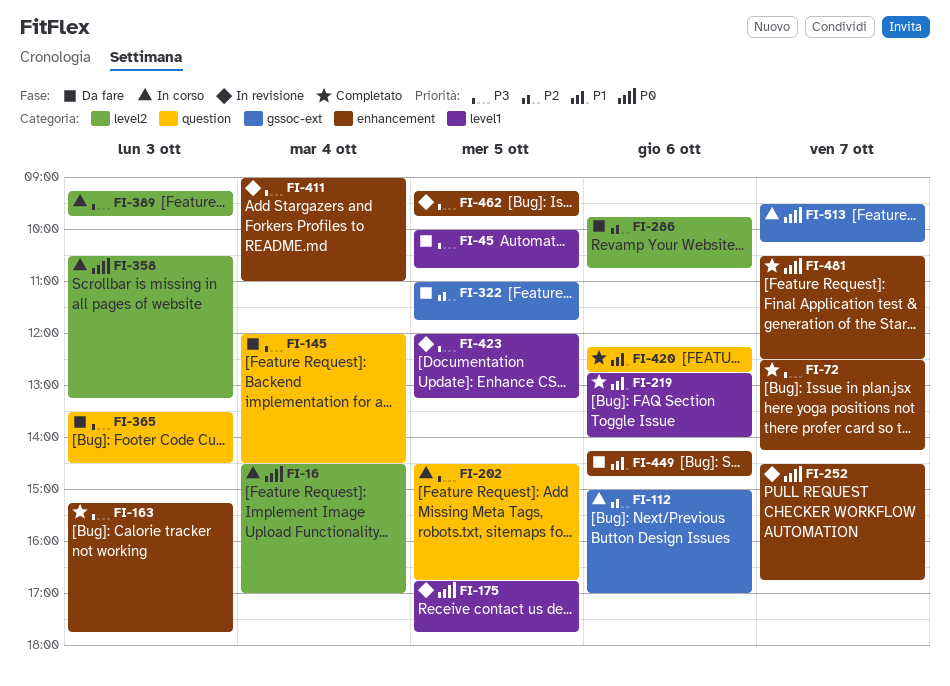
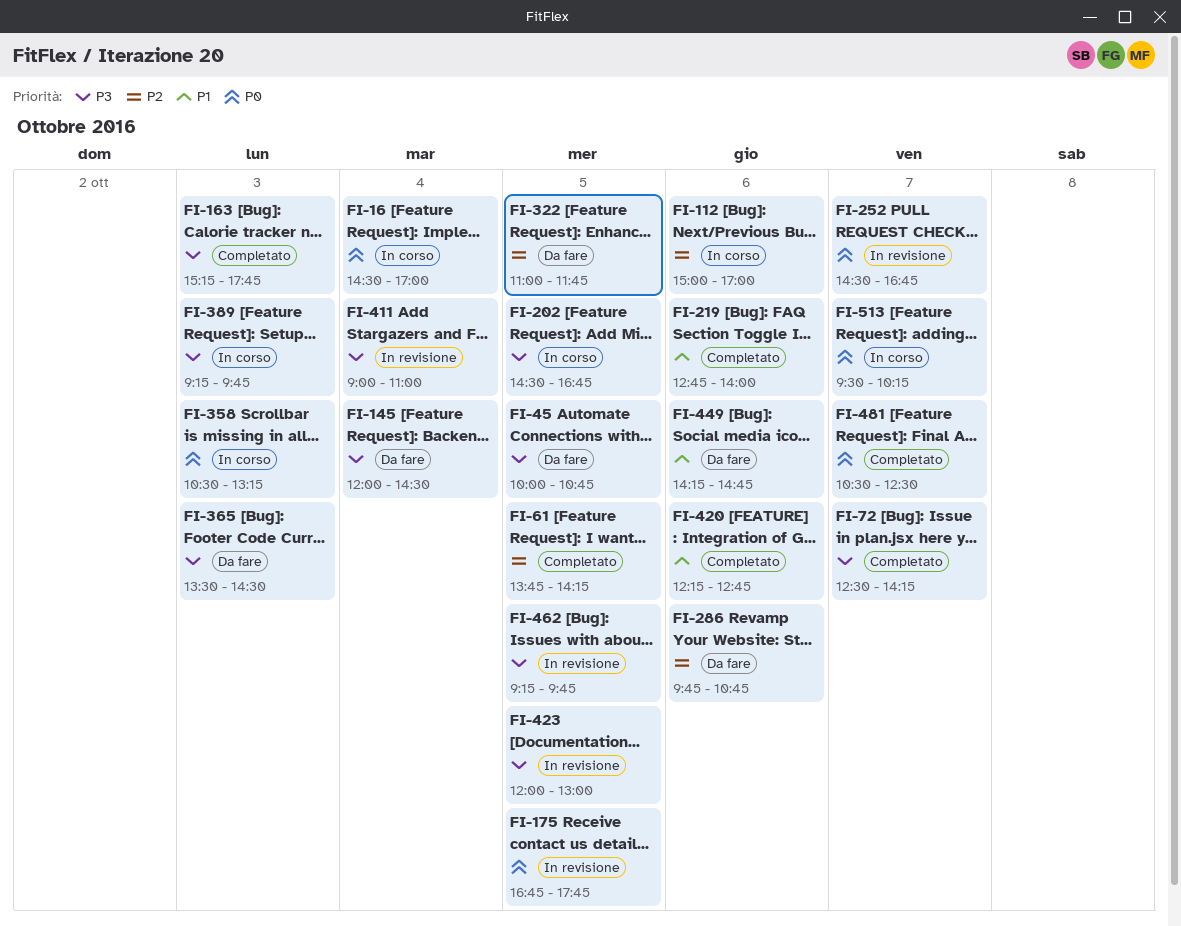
FI-61: none -> present
FI-423, ends: 13:15 -> 13:00

